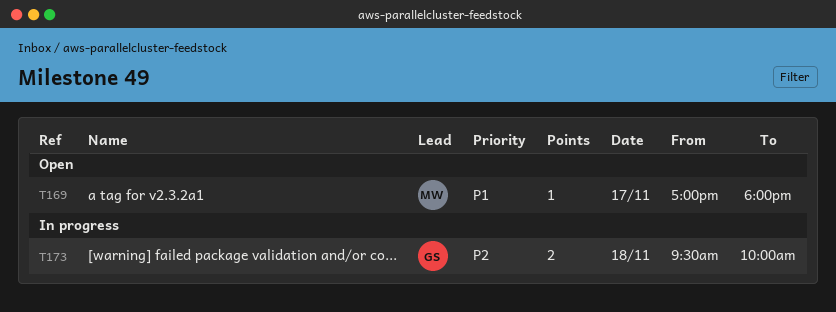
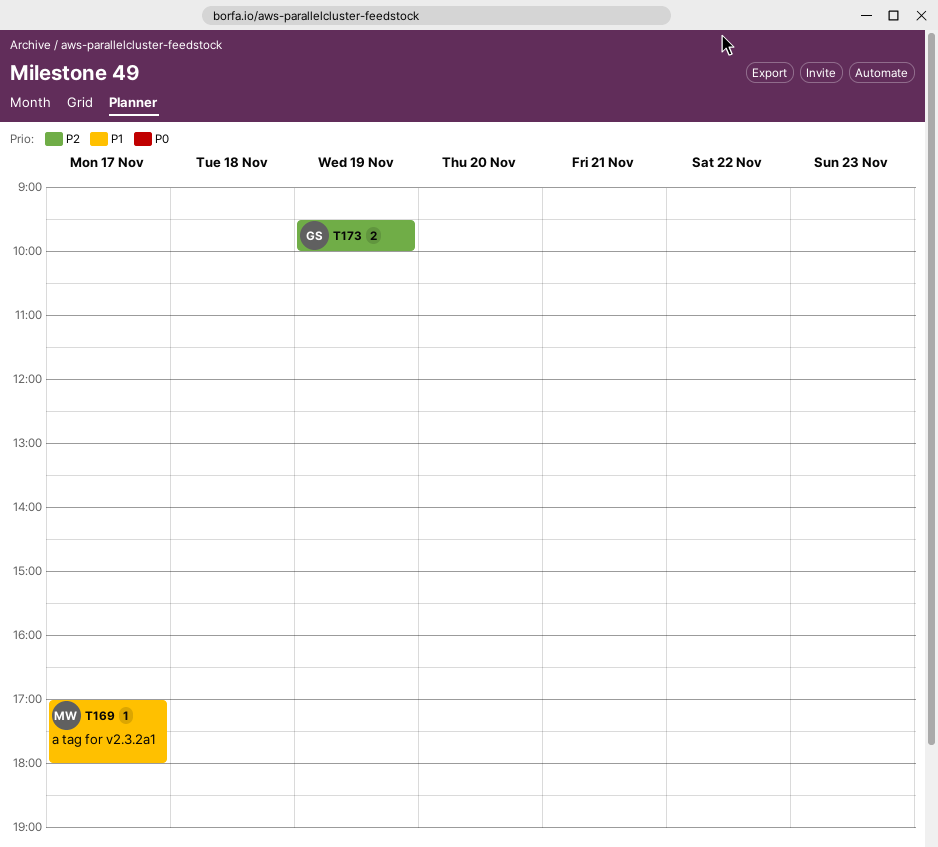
T173, day: Nov 18 -> Nov 19

